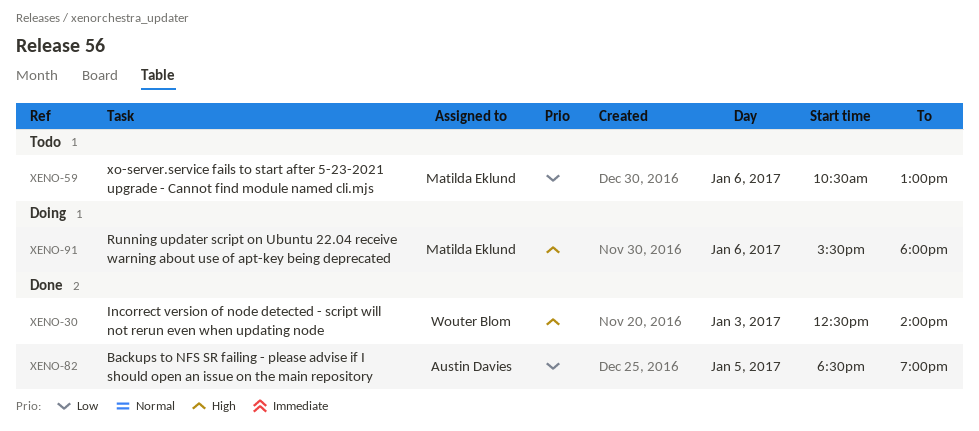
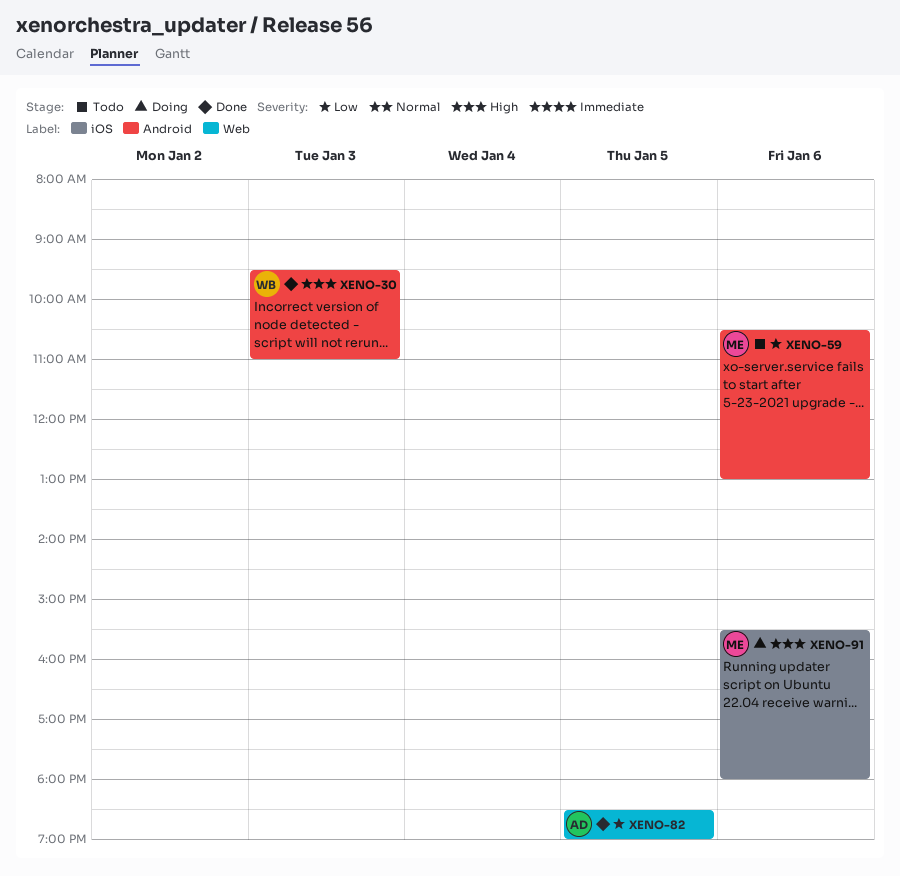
XENO-30, begins: 12:30 -> 09:30
XENO-30, ends: 14:00 -> 11:00

